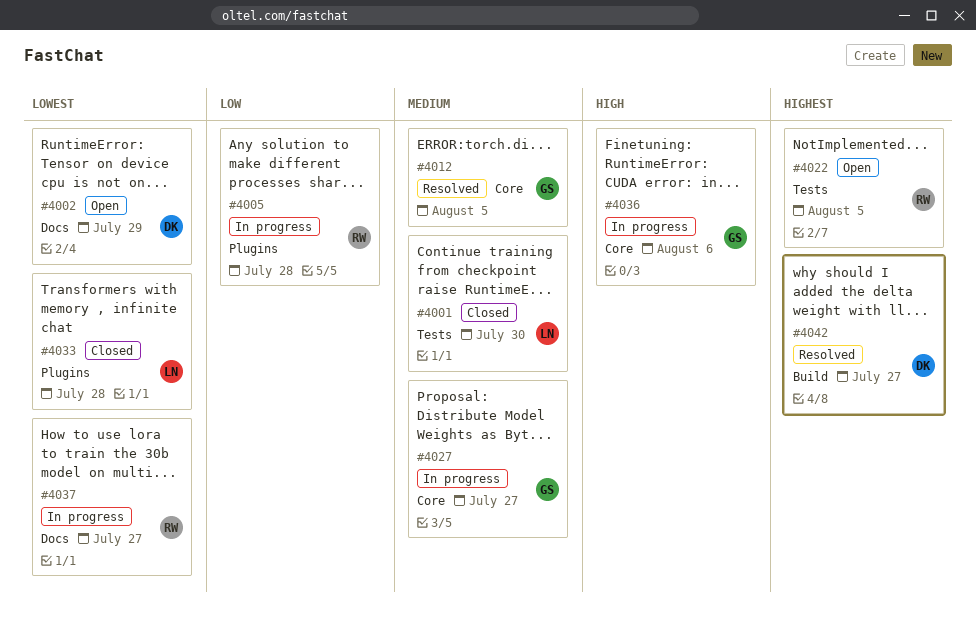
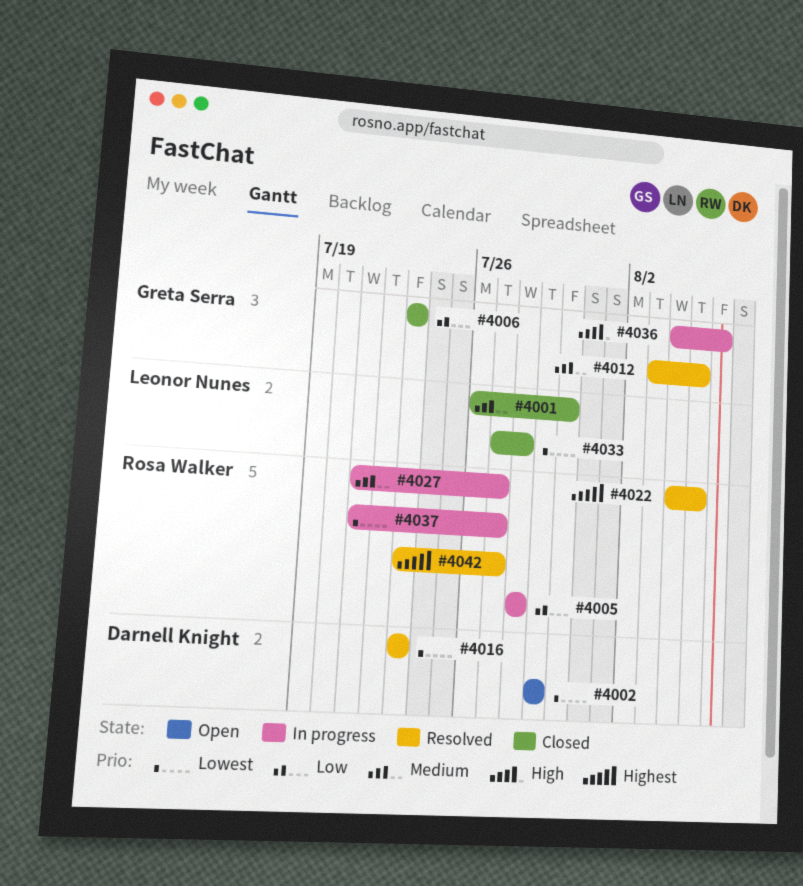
#4006: none -> present
#4016: none -> present
#4022, status: Open -> Resolved
#4027, owner: Greta Serra -> Rosa Walker
#4042, owner: Darnell Knight -> Rosa Walker

